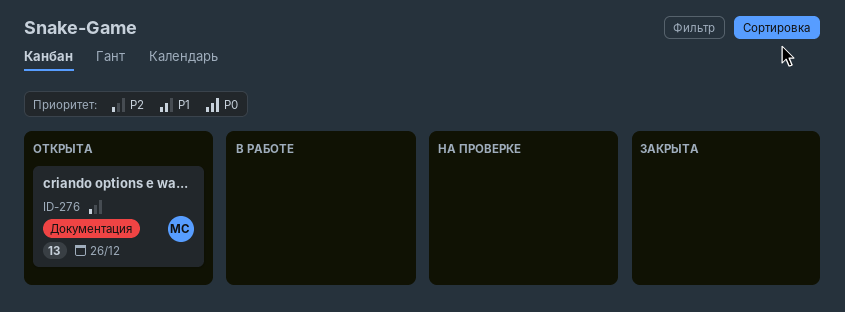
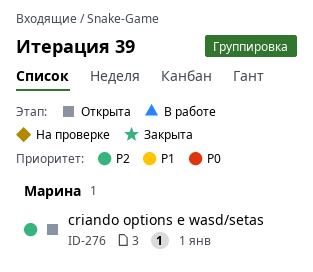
ID-276, estimate: 13 -> 1
ID-276, due: Dec 26 -> Jan 1

